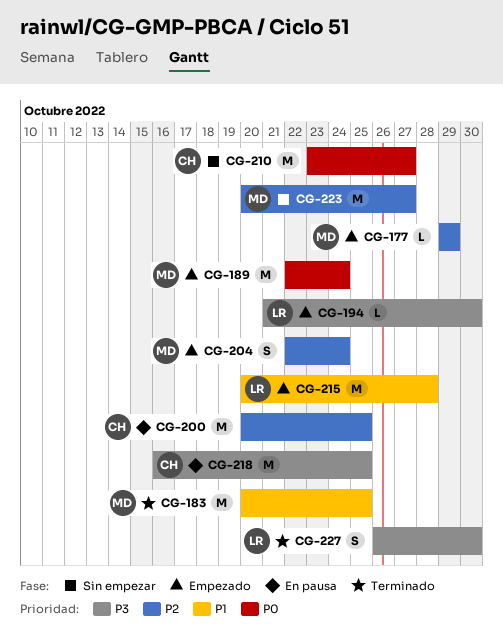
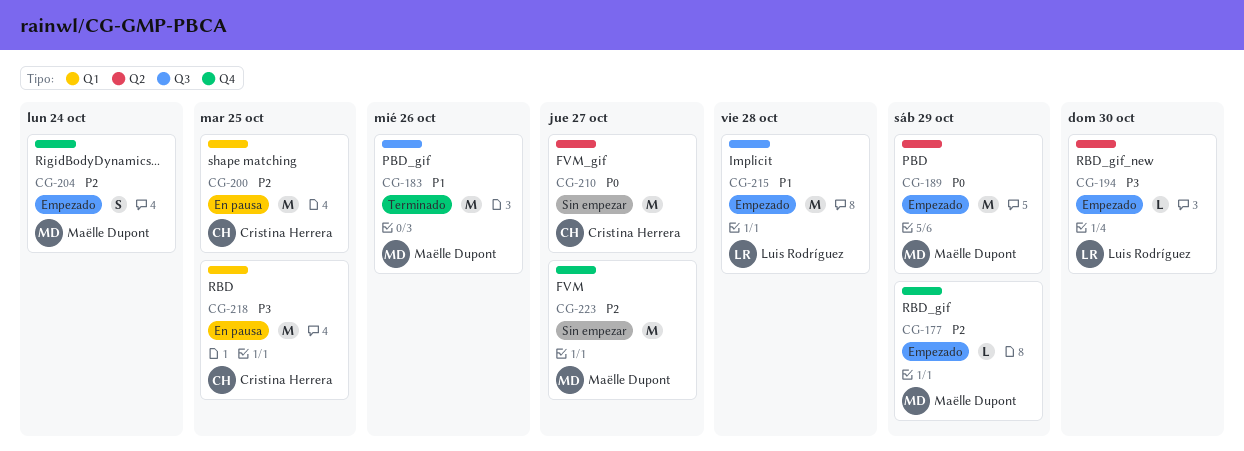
CG-183, due: Oct 25 -> Oct 26
CG-189, due: Oct 24 -> Oct 29
CG-227: present -> none

